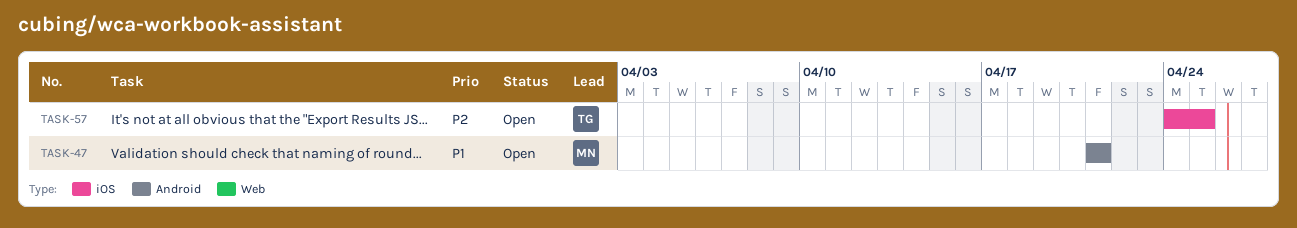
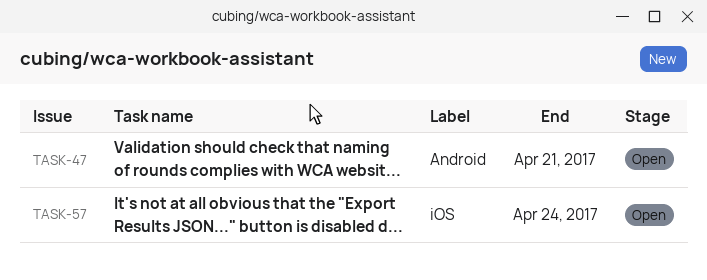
TASK-57, due: Apr 25 -> Apr 24

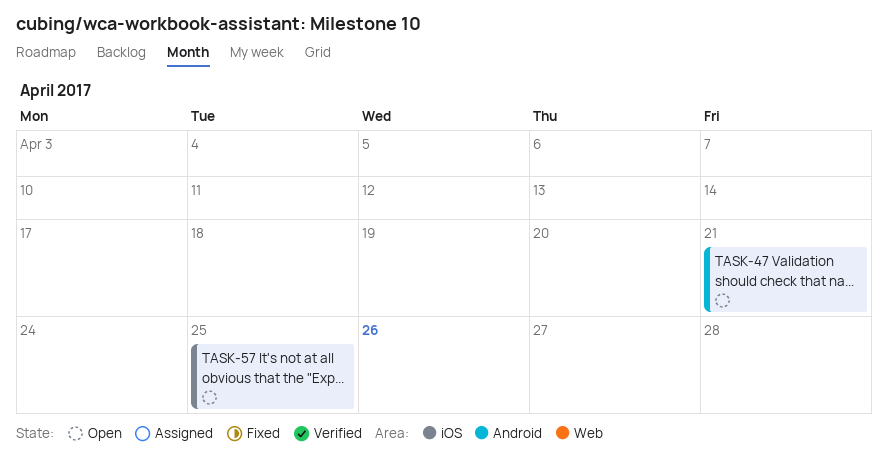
TASK-57, due: Apr 24 -> Apr 25

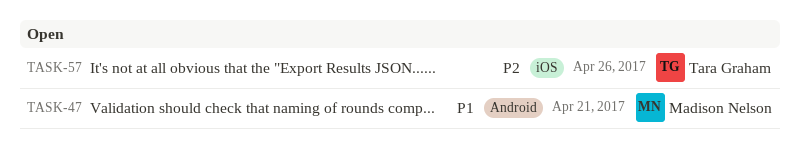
TASK-57, due: Apr 25 -> Apr 26

